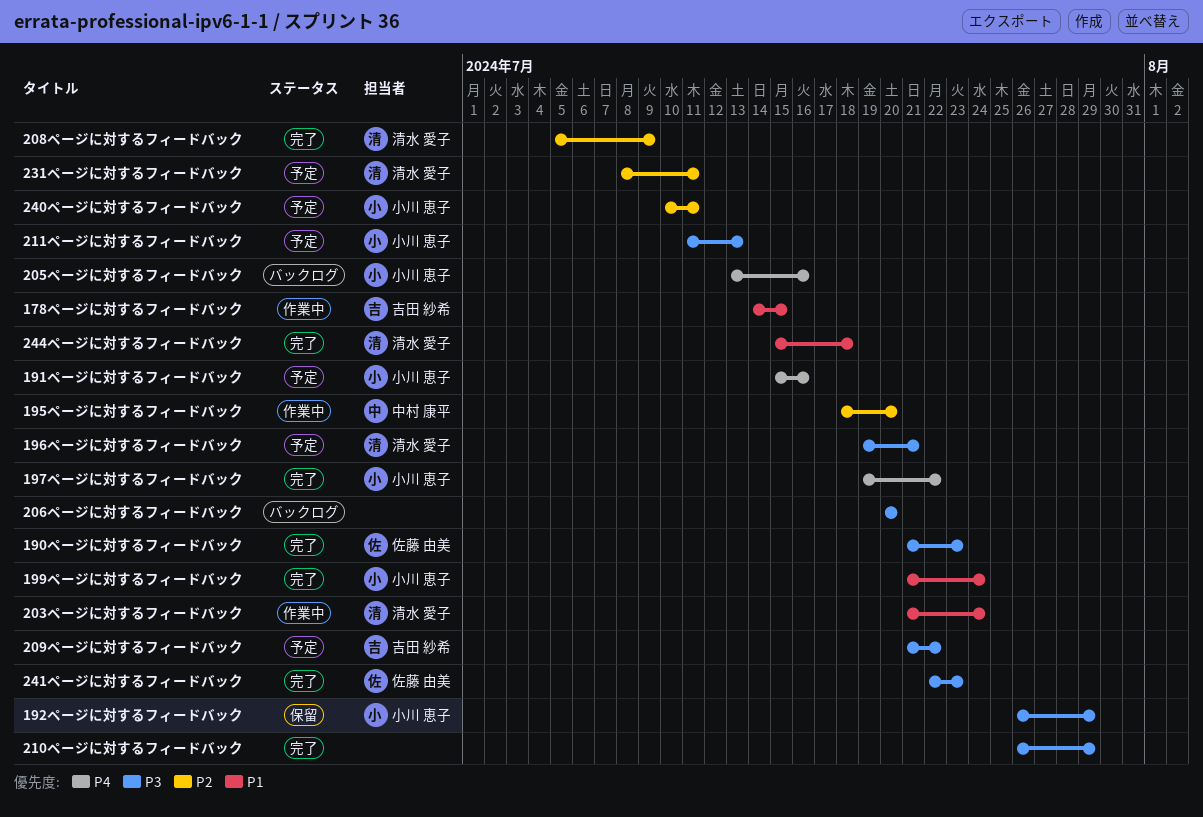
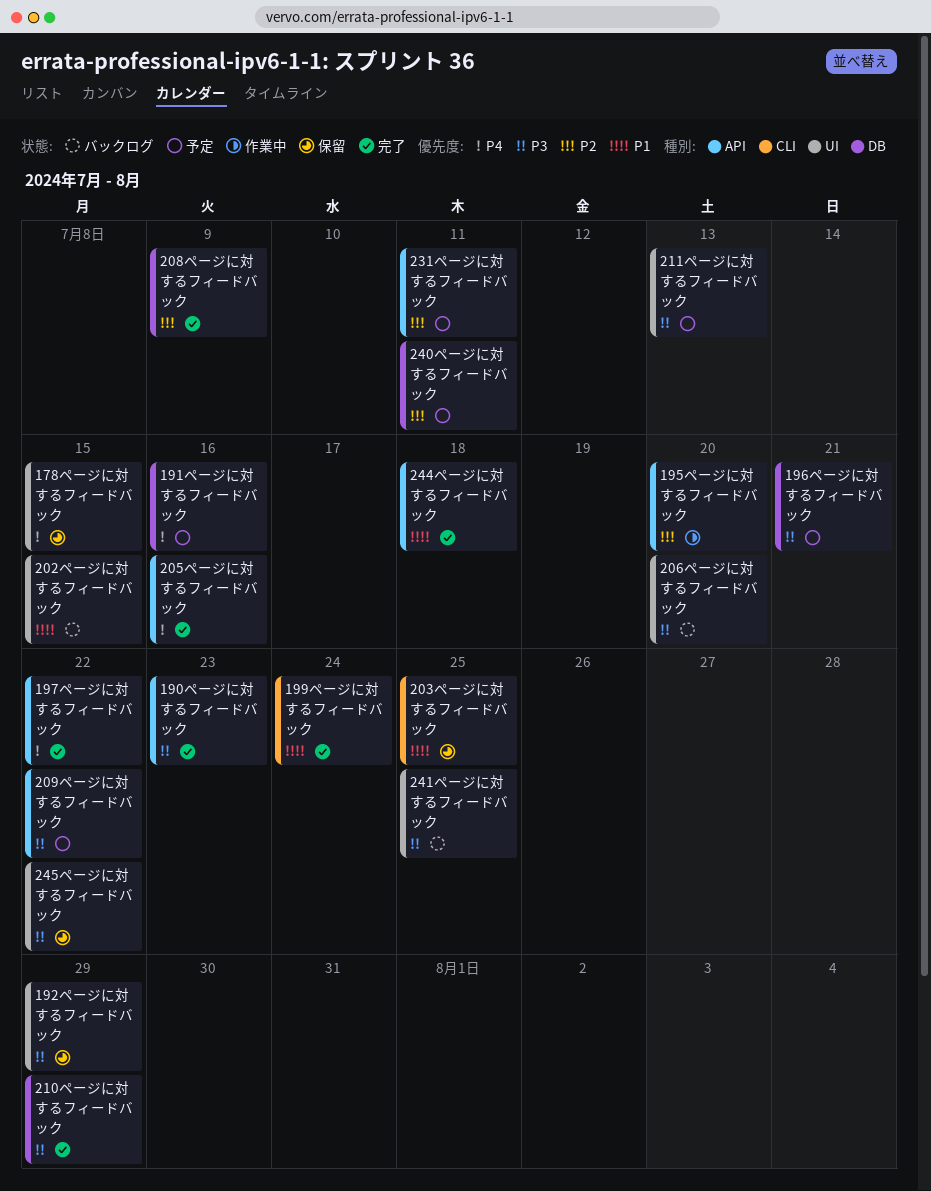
178ページに対するフィードバック, status: 作業中 -> 保留
178ページに対するフィードバック, priority: P1 -> P4
202ページに対するフィードバック: none -> present
203ページに対するフィードバック, status: 作業中 -> 保留
203ページに対するフィードバック, due: Jul 24 -> Jul 25
205ページに対するフィードバック, status: バックログ -> 完了
241ページに対するフィードバック, status: 完了 -> バックログ
241ページに対するフィードバック, due: Jul 23 -> Jul 25
245ページに対するフィードバック: none -> present

